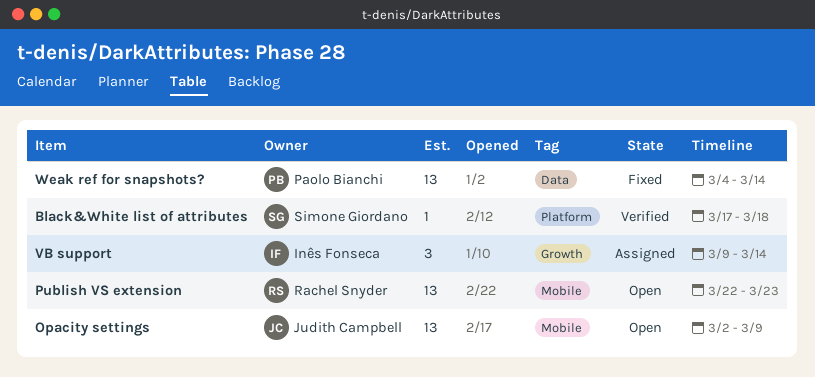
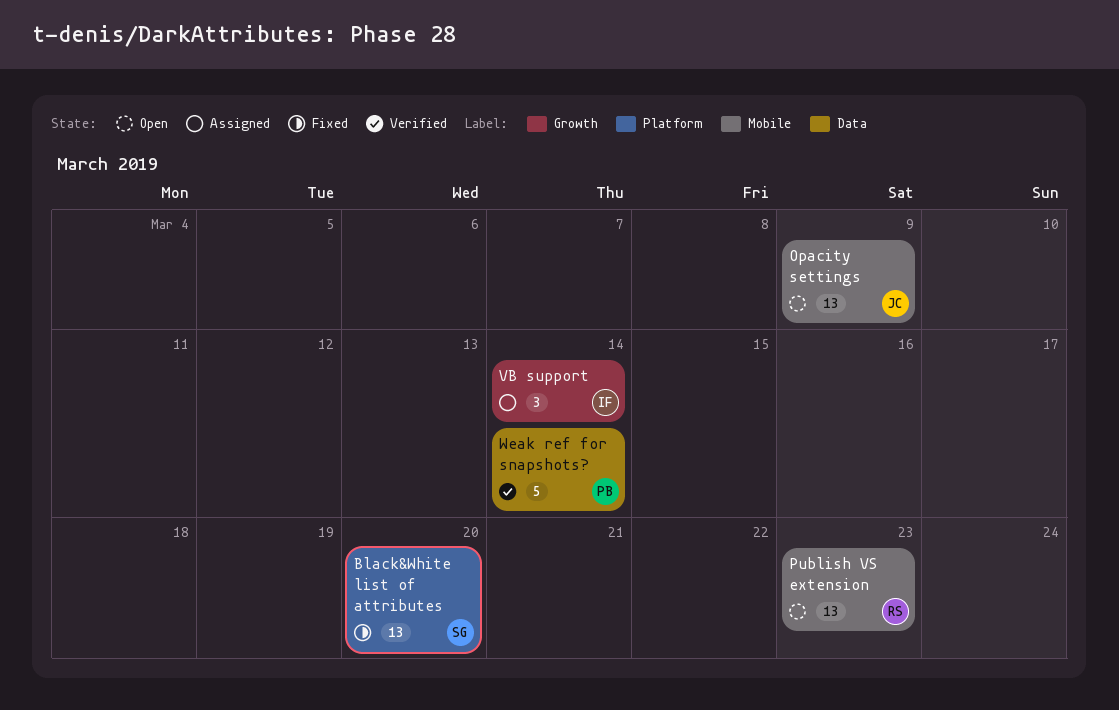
Black&White list of attributes, status: Verified -> Fixed
Black&White list of attributes, estimate: 1 -> 13
Black&White list of attributes, due: Mar 18 -> Mar 20
Weak ref for snapshots?, status: Fixed -> Verified
Weak ref for snapshots?, estimate: 13 -> 5

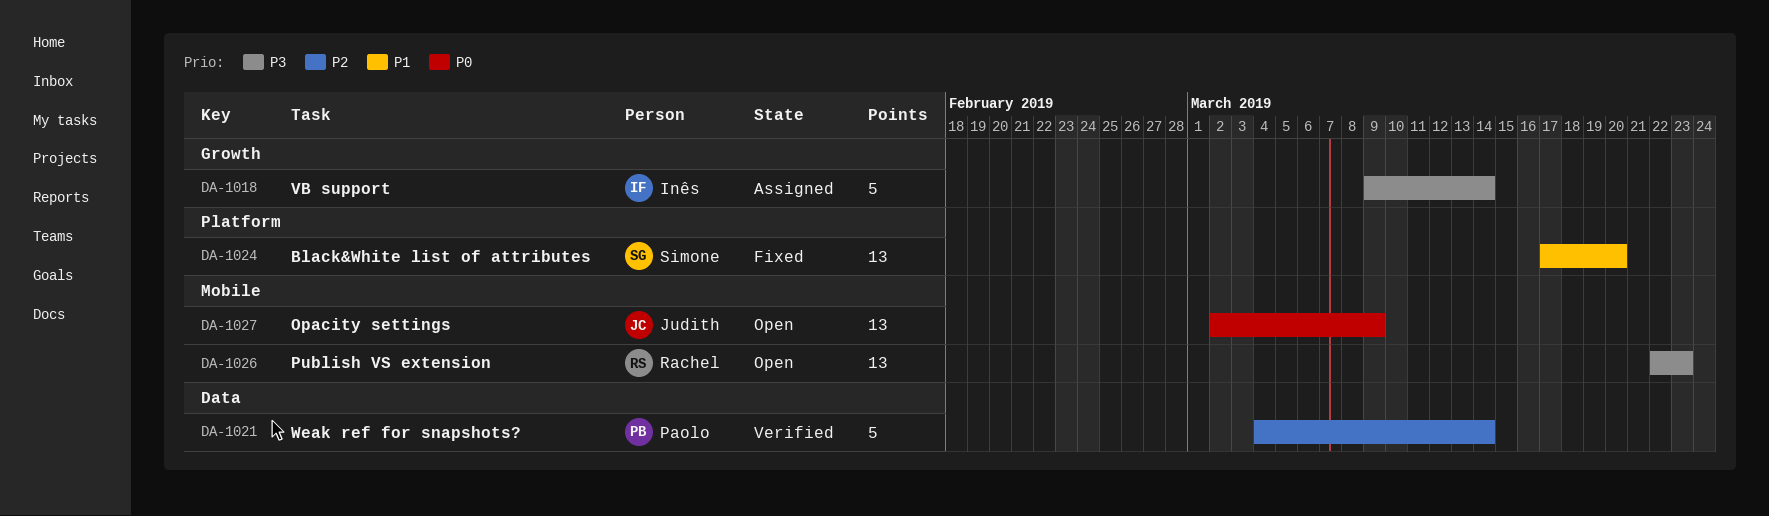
VB support, estimate: 3 -> 5

